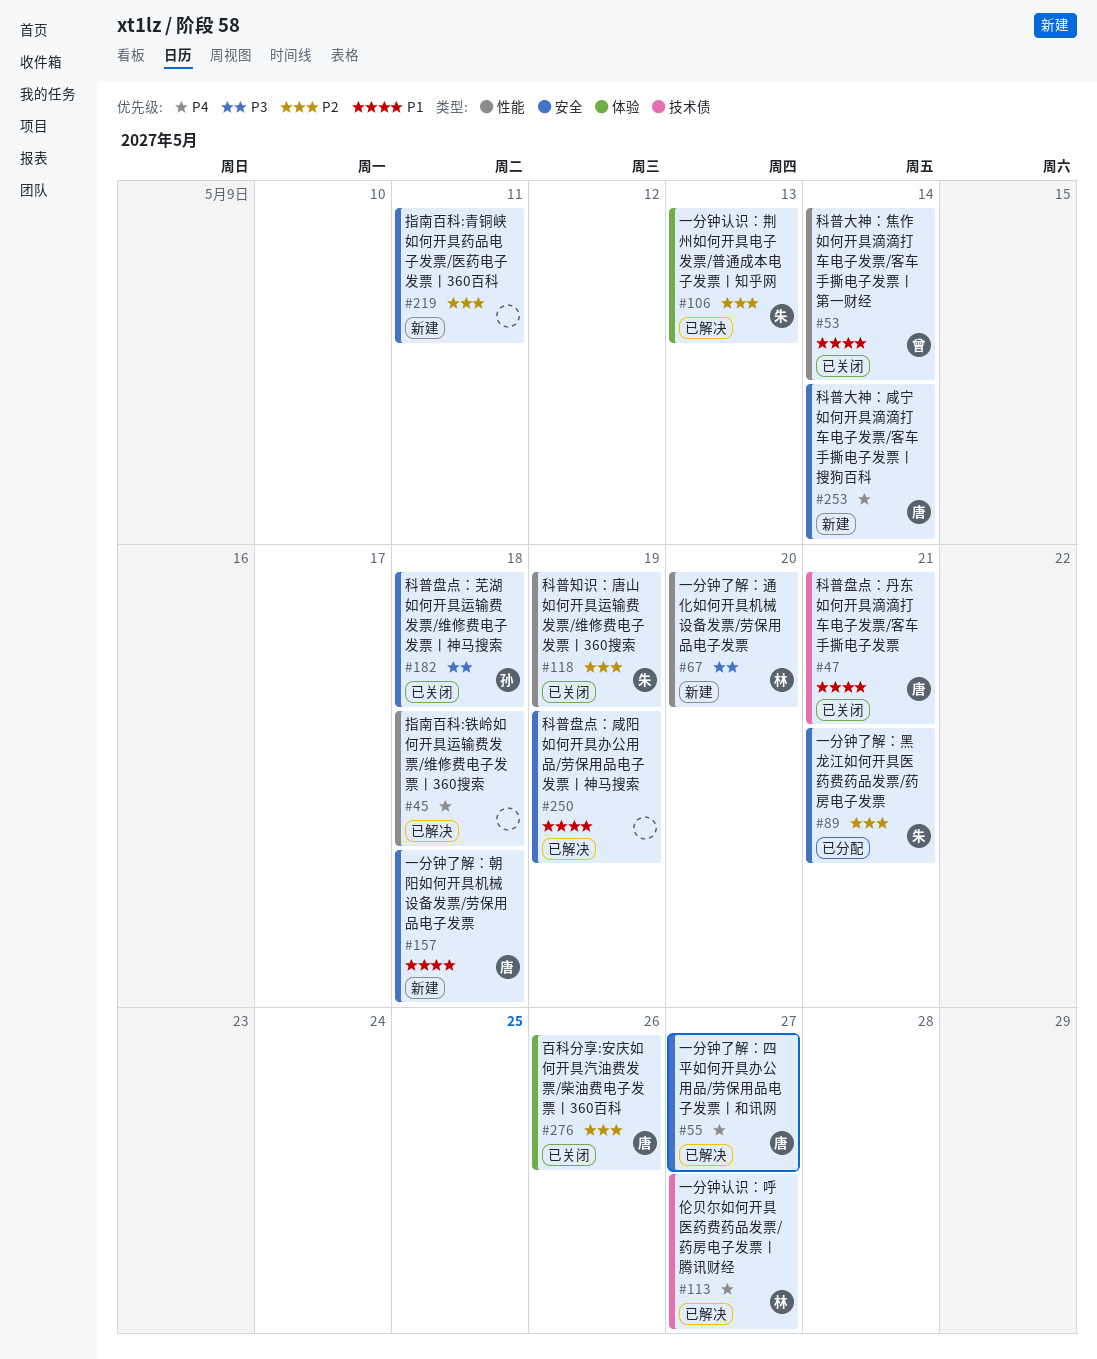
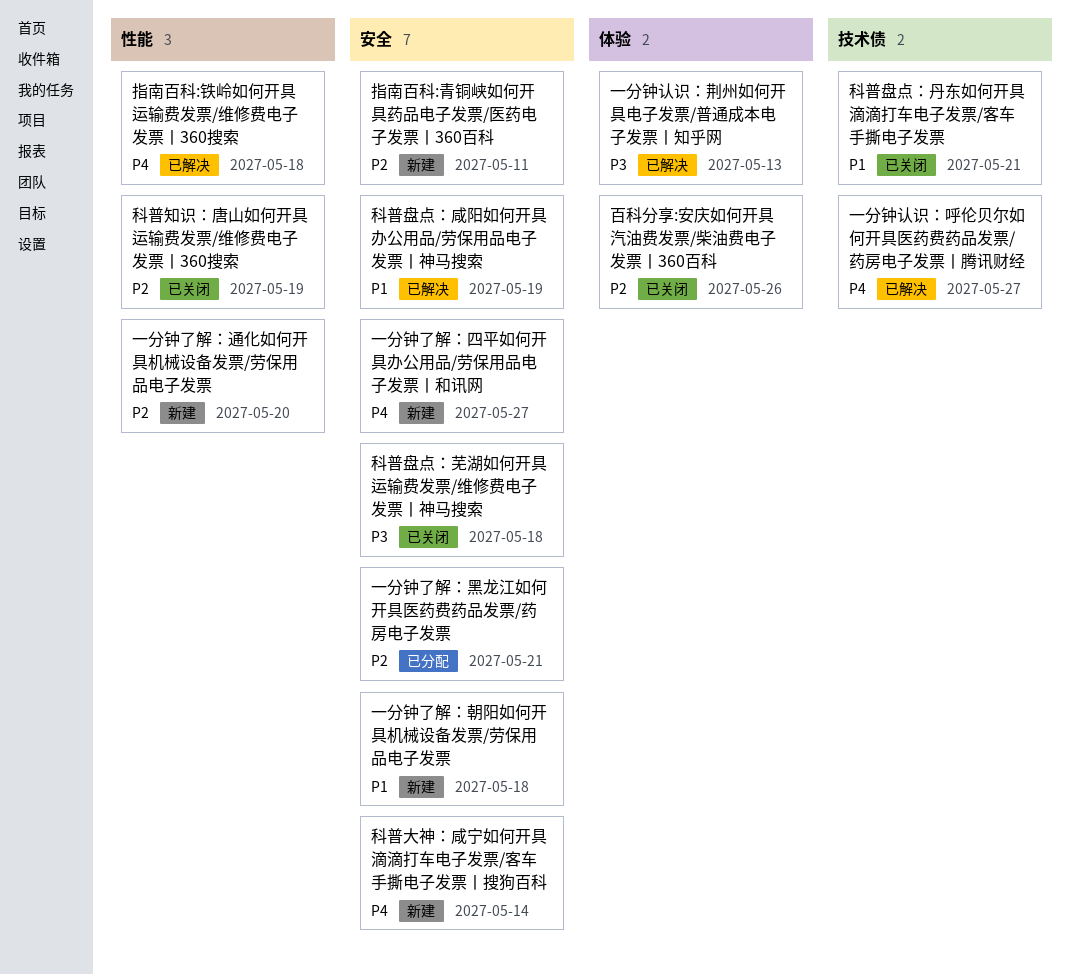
一分钟了解：四平如何开具办公用品/劳保用品电子发票丨和讯网, status: 已解决 -> 新建
一分钟了解：通化如何开具机械设备发票/劳保用品电子发票, priority: P3 -> P2
一分钟认识：荆州如何开具电子发票/普通成本电子发票丨知乎网, priority: P2 -> P3
科普大神：焦作如何开具滴滴打车电子发票/客车手撕电子发票丨第一财经: present -> none

